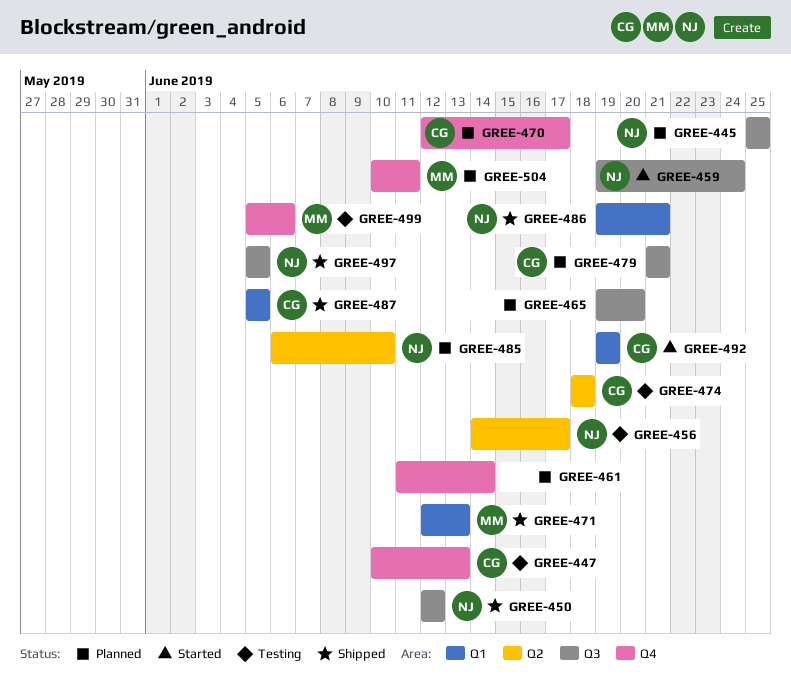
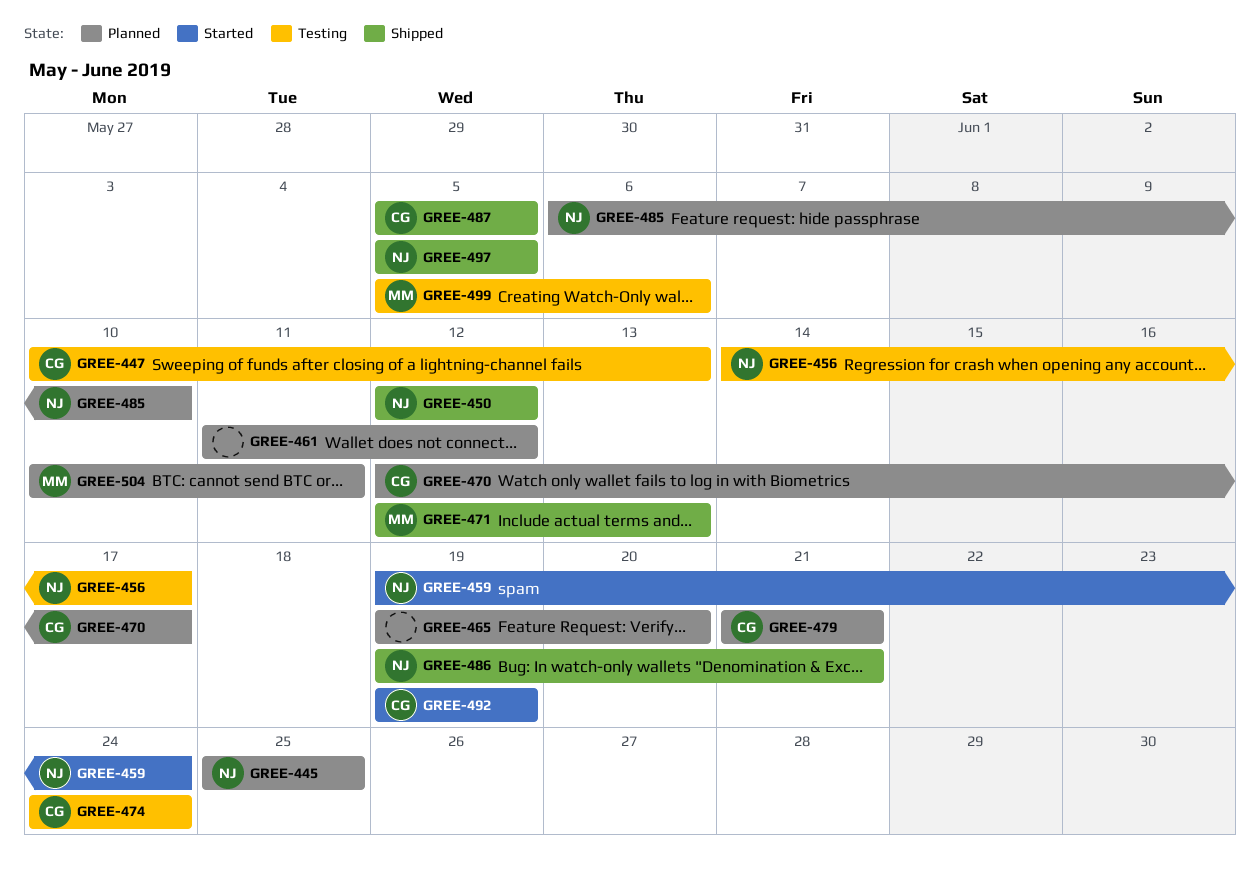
GREE-461, due: Jun 14 -> Jun 12
GREE-474, start: Jun 18 -> Jun 24
GREE-474, due: Jun 18 -> Jun 24

